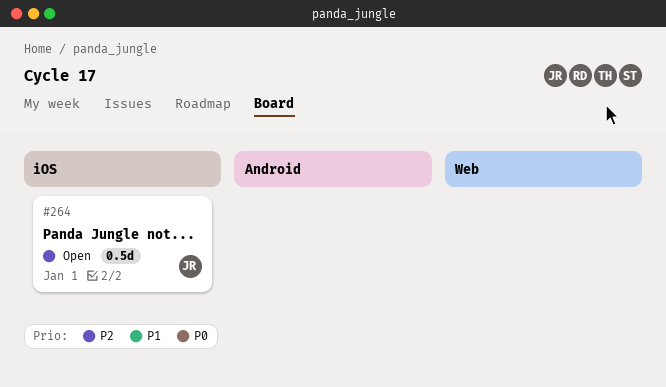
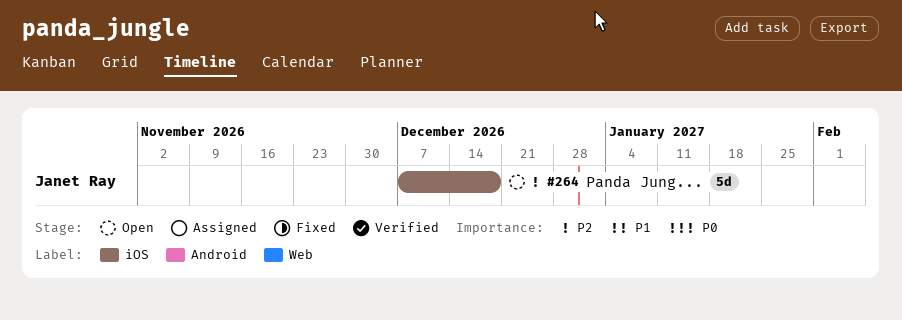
#264, estimate: 0.5d -> 5d
#264, due: Jan 1 -> Dec 18

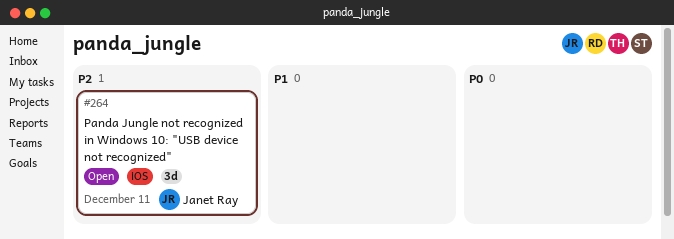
#264, estimate: 5d -> 3d
#264, due: Dec 18 -> Dec 11

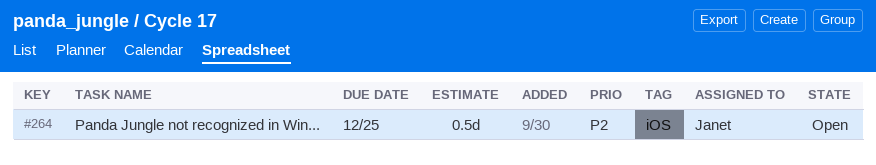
#264, estimate: 3d -> 0.5d
#264, due: Dec 11 -> Dec 25

